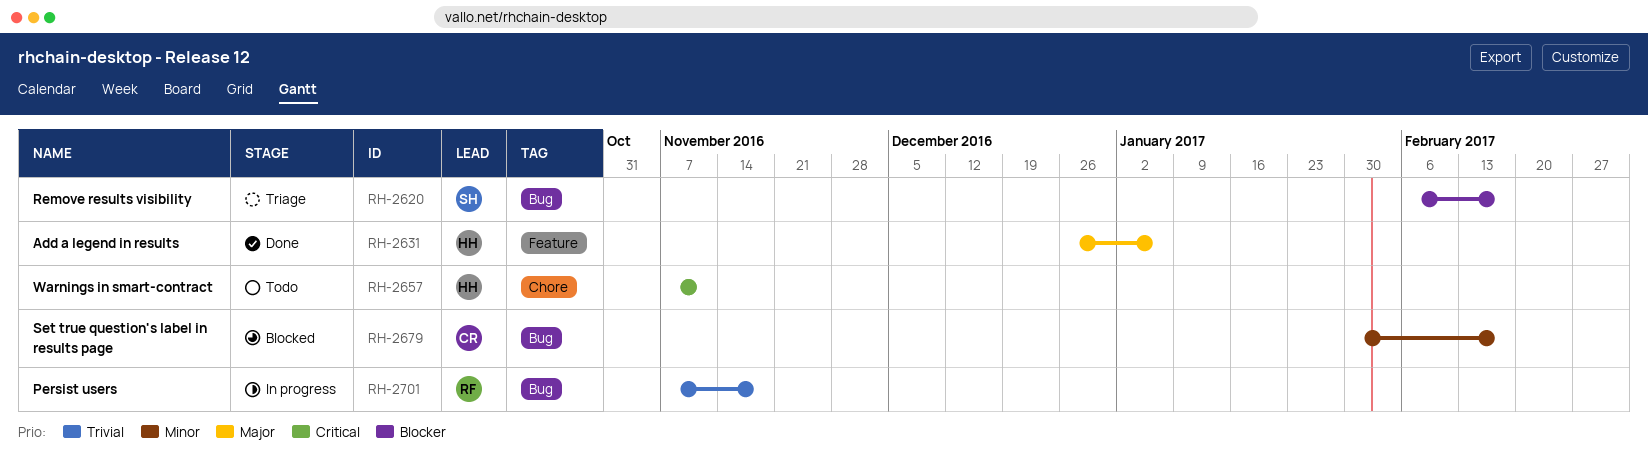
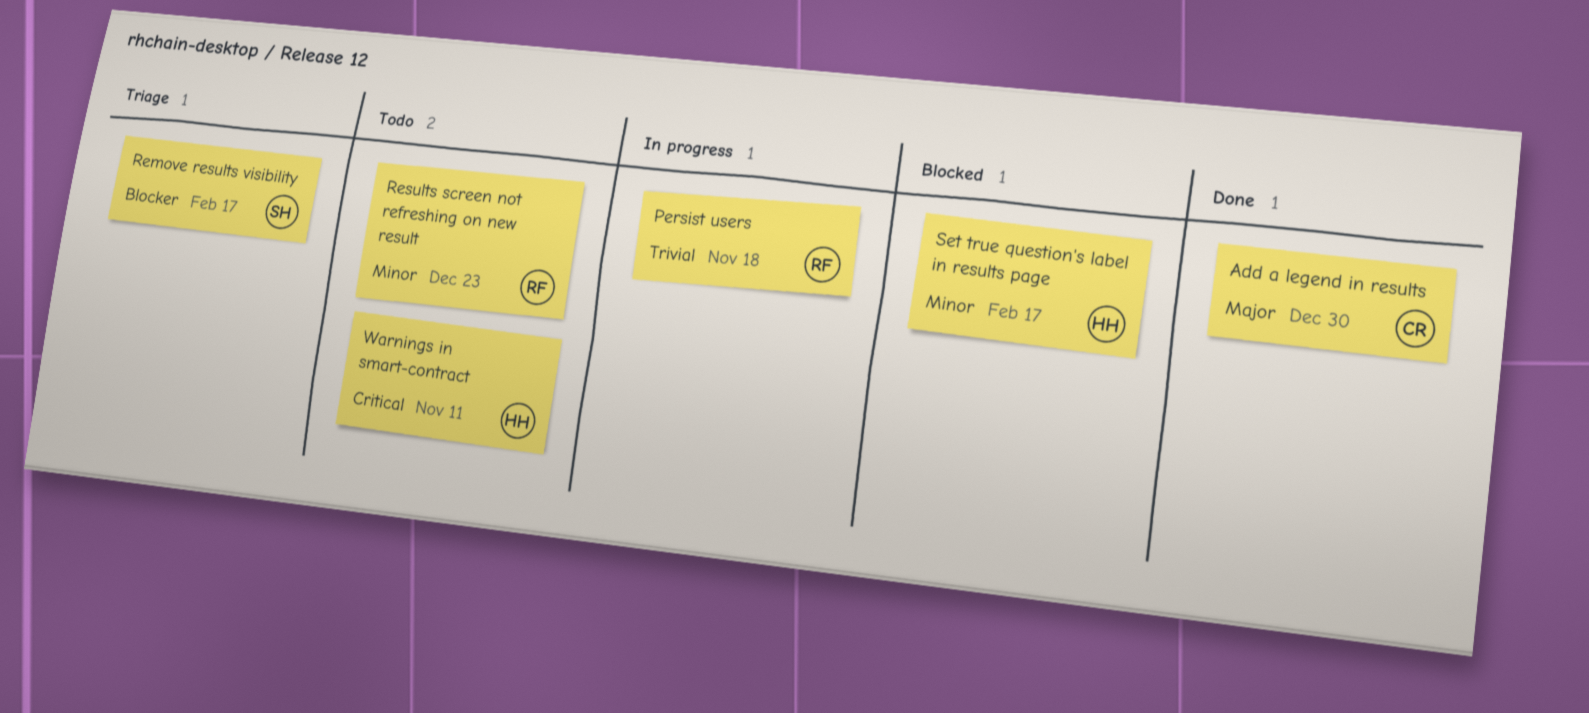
Add a legend in results, owner: HH -> CR
Add a legend in results, due: Jan 6 -> Dec 30
Results screen not refreshing on new result: none -> present
Set true question's label in results page, owner: CR -> HH

